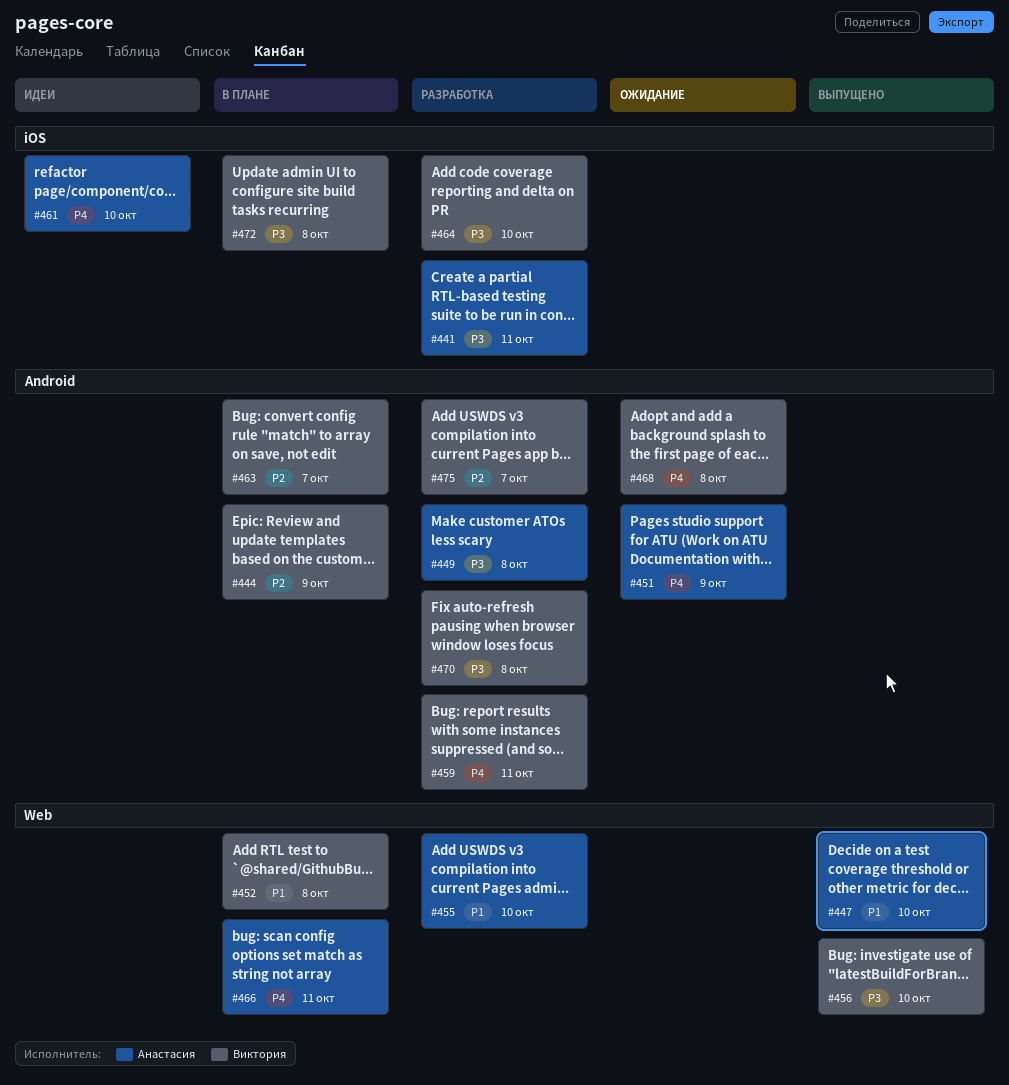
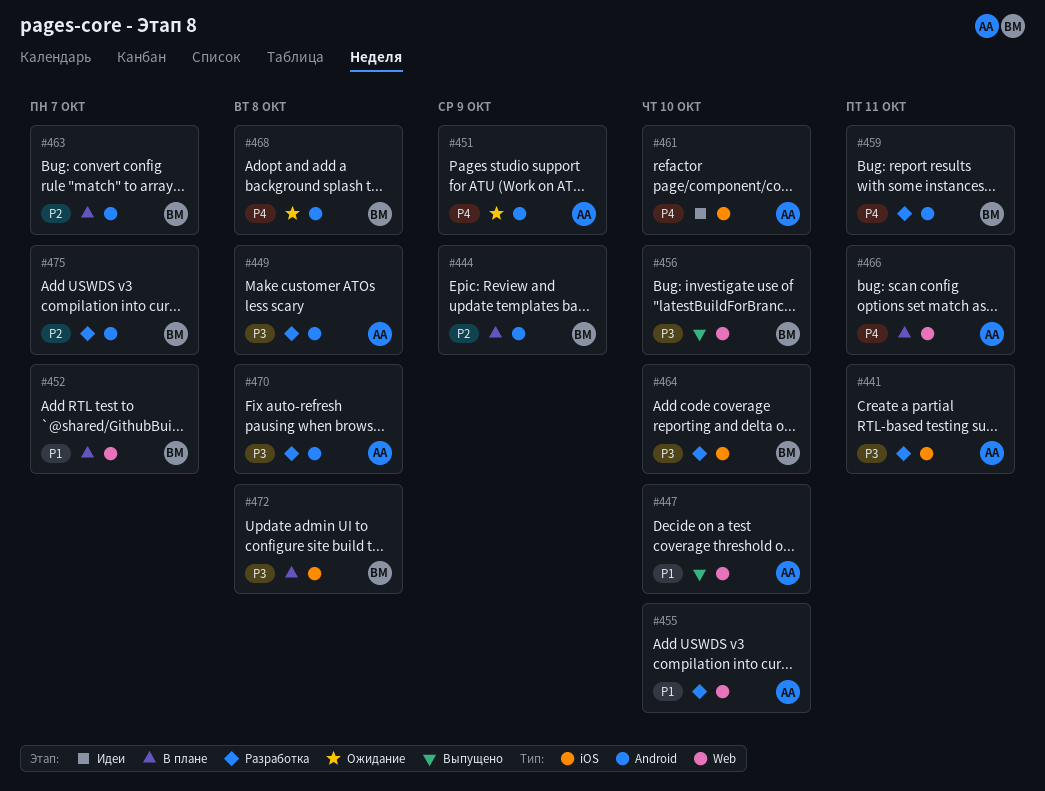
#452, due: Oct 8 -> Oct 7
#470, owner: Виктория -> Анастасия

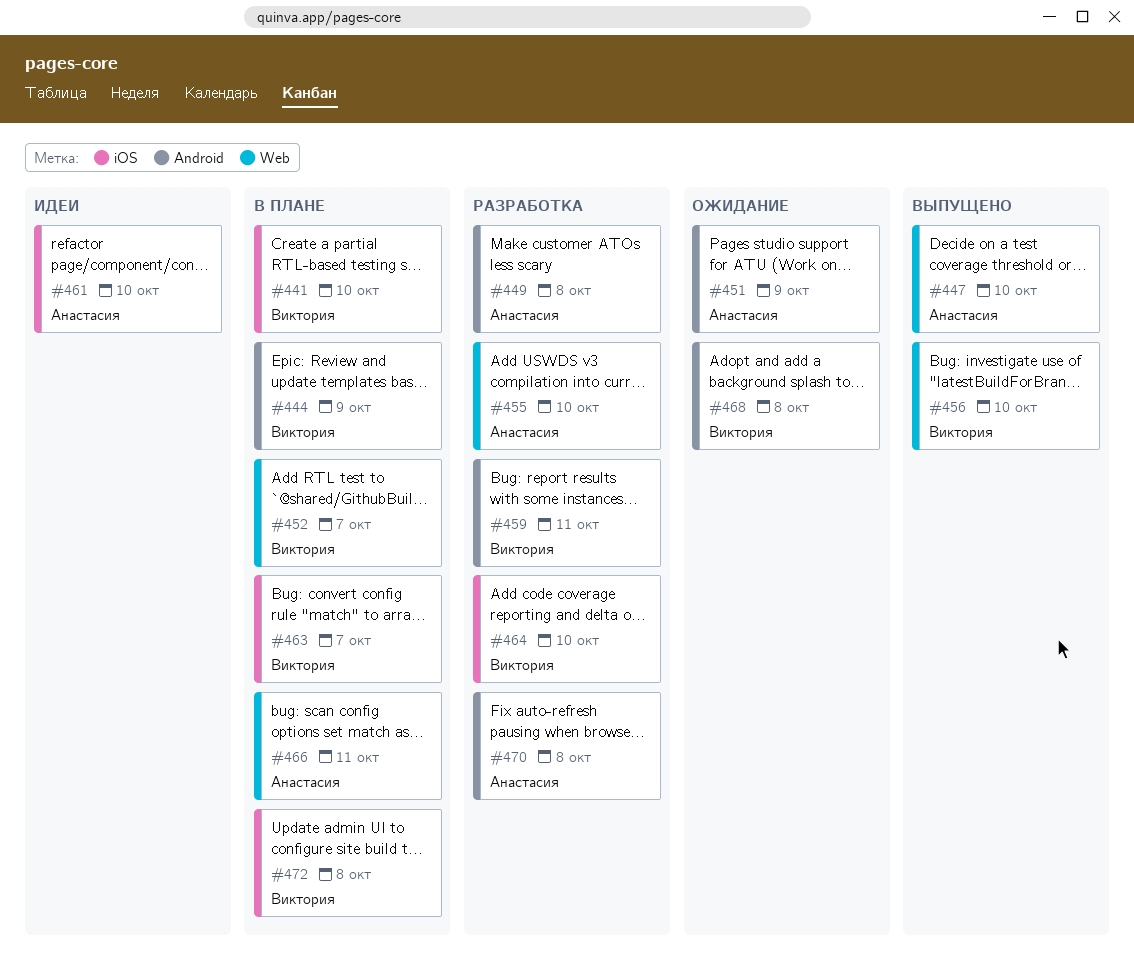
#441, status: Разработка -> В плане
#441, owner: Анастасия -> Виктория
#441, due: Oct 11 -> Oct 10
#463, label: Android -> iOS
#475: present -> none

